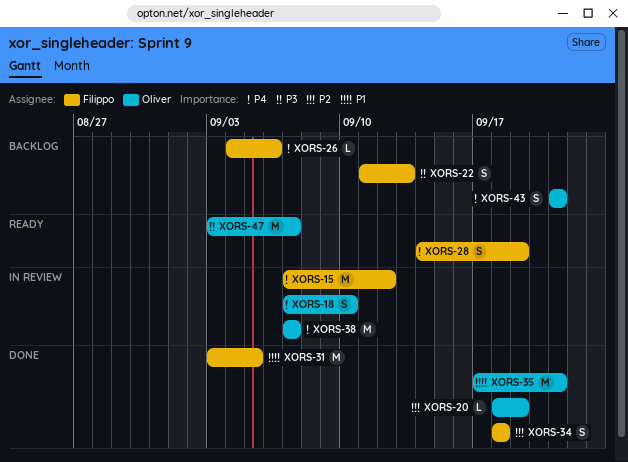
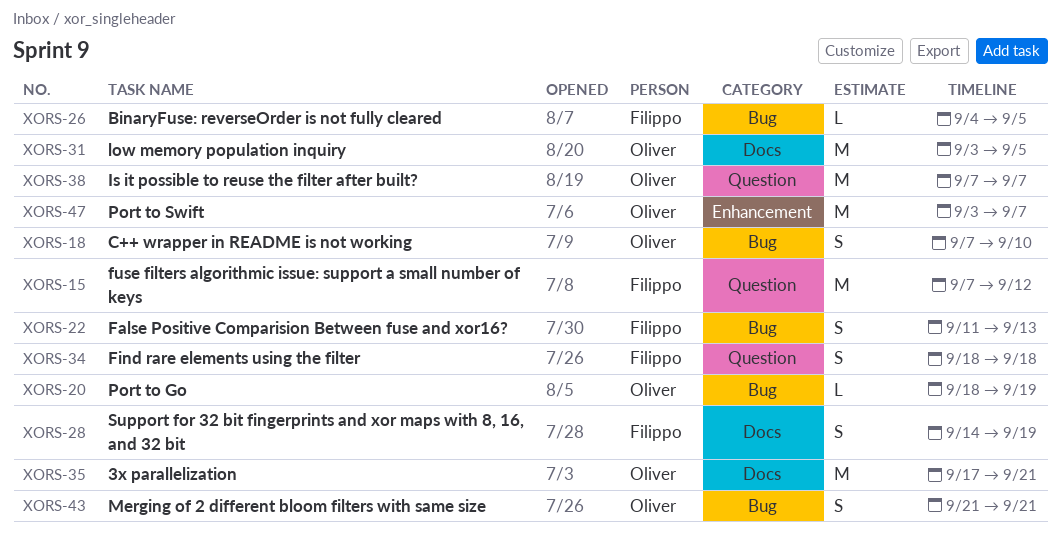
XORS-26, due: Sep 6 -> Sep 5
XORS-31, owner: Filippo -> Oliver

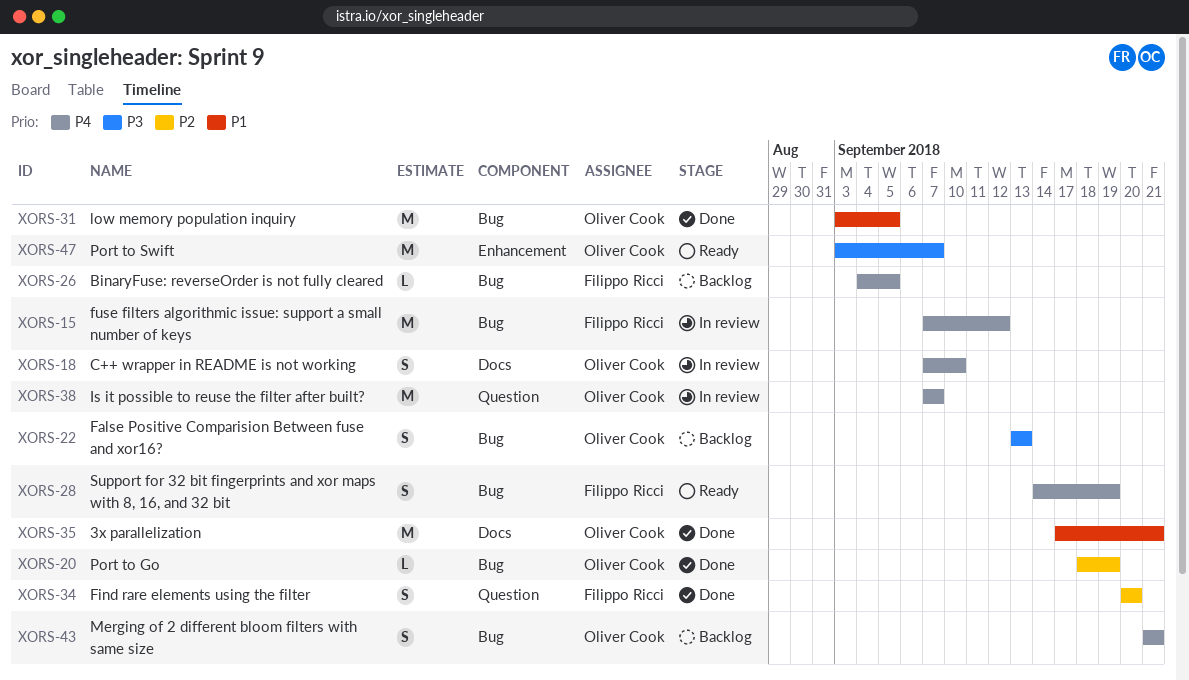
XORS-15, label: Question -> Bug
XORS-18, label: Bug -> Docs
XORS-22, owner: Filippo Ricci -> Oliver Cook
XORS-22, start: Sep 11 -> Sep 13
XORS-28, label: Docs -> Bug
XORS-31, label: Docs -> Bug
XORS-34, start: Sep 18 -> Sep 20
XORS-34, due: Sep 18 -> Sep 20

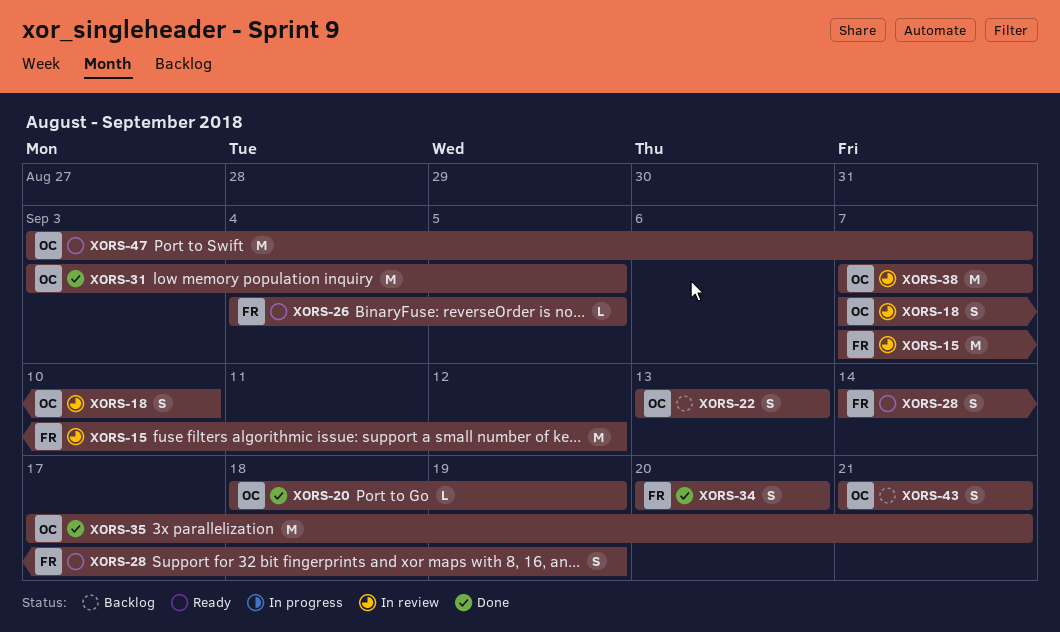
XORS-26, status: Backlog -> Ready

